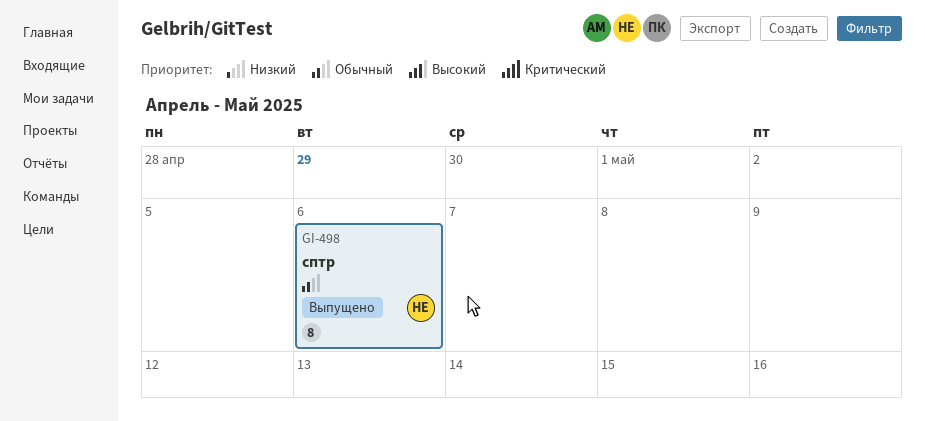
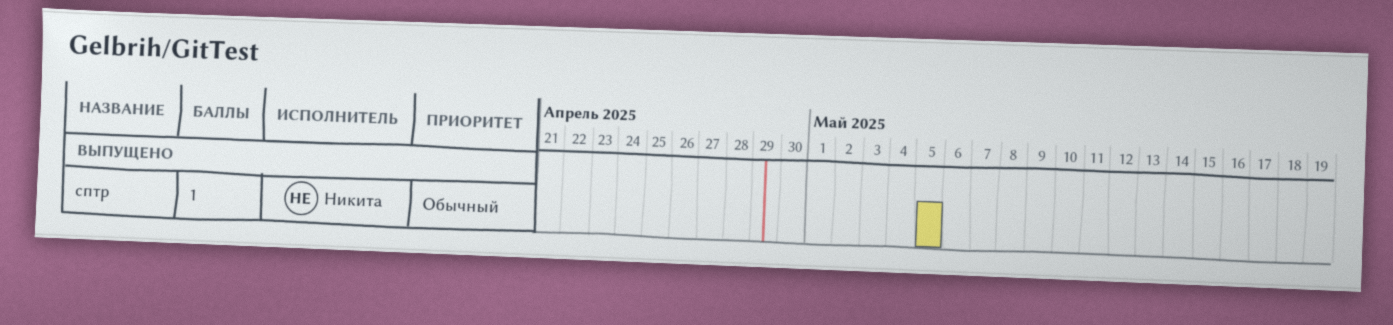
сптр, estimate: 8 -> 1
сптр, due: May 6 -> May 5

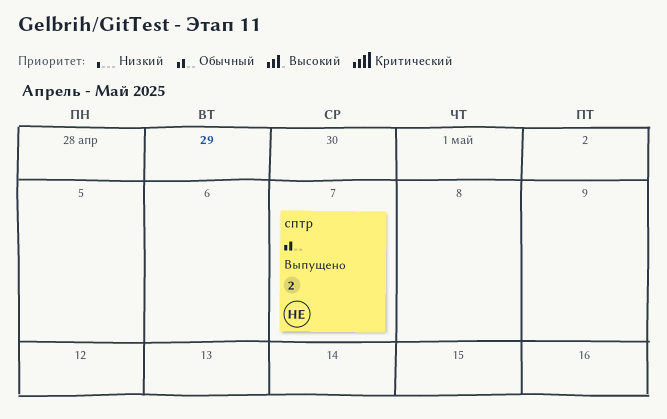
сптр, estimate: 1 -> 2
сптр, due: May 5 -> May 7

